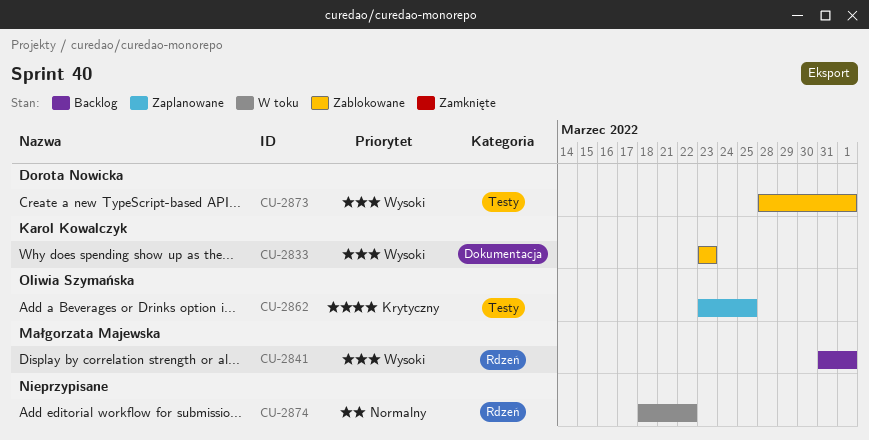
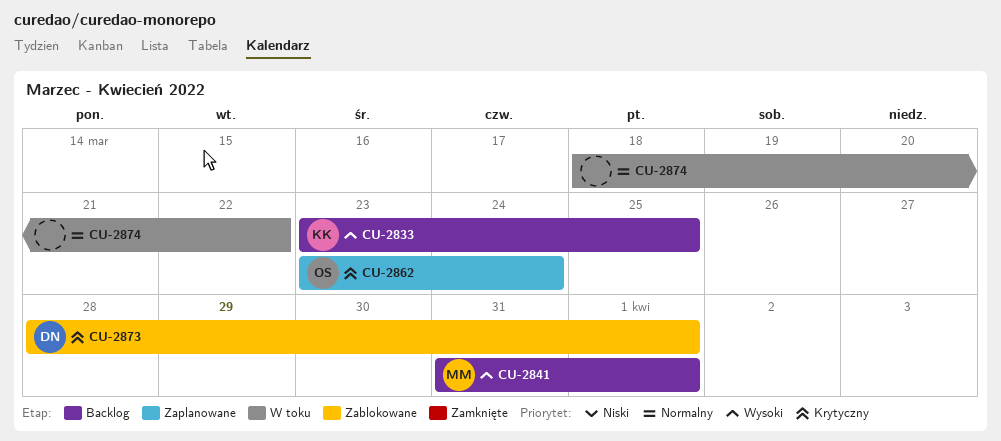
CU-2833, status: Zablokowane -> Backlog
CU-2833, due: Mar 23 -> Mar 25
CU-2862, due: Mar 25 -> Mar 24
CU-2873, priority: Wysoki -> Krytyczny

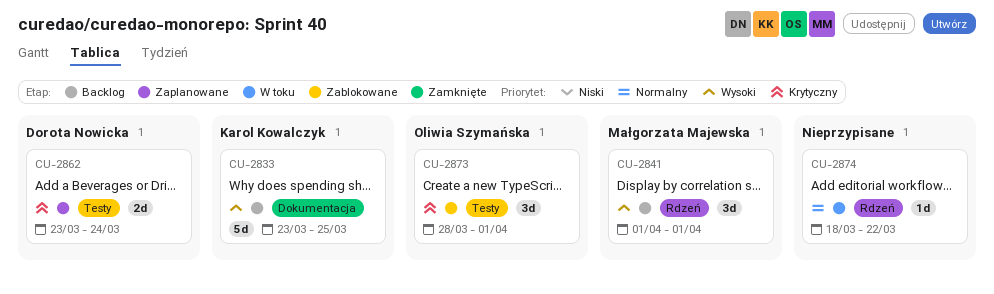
CU-2841, start: Mar 31 -> Apr 1
CU-2862, owner: Oliwia Szymańska -> Dorota Nowicka
CU-2873, owner: Dorota Nowicka -> Oliwia Szymańska

